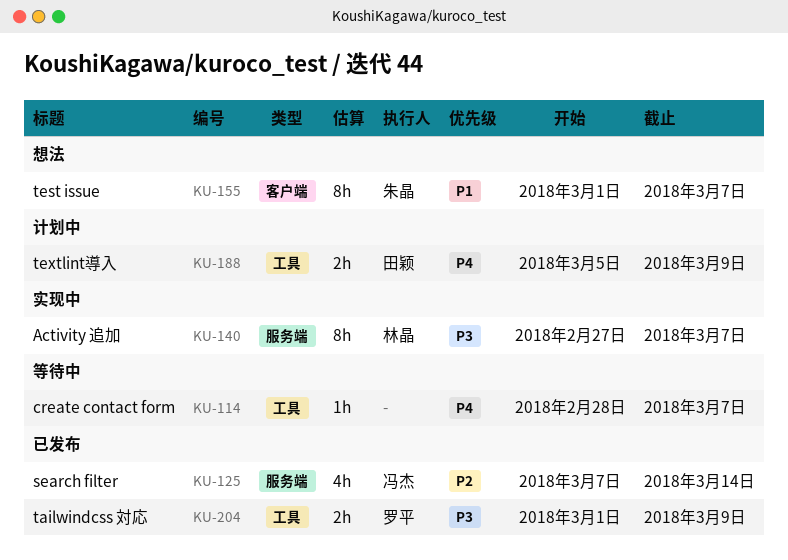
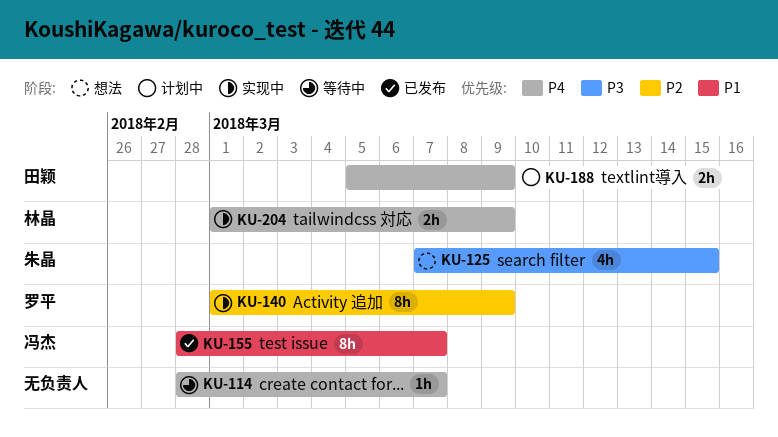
KU-125, status: 已发布 -> 想法
KU-125, owner: 冯杰 -> 朱晶
KU-125, priority: P2 -> P3
KU-125, due: Mar 14 -> Mar 15
KU-140, owner: 林晶 -> 罗平
KU-140, priority: P3 -> P2
KU-140, start: Feb 27 -> Mar 1
KU-140, due: Mar 7 -> Mar 9
KU-155, status: 想法 -> 已发布
KU-155, owner: 朱晶 -> 冯杰
KU-155, start: Mar 1 -> Feb 28
KU-204, status: 已发布 -> 实现中
KU-204, owner: 罗平 -> 林晶
KU-204, priority: P3 -> P4

